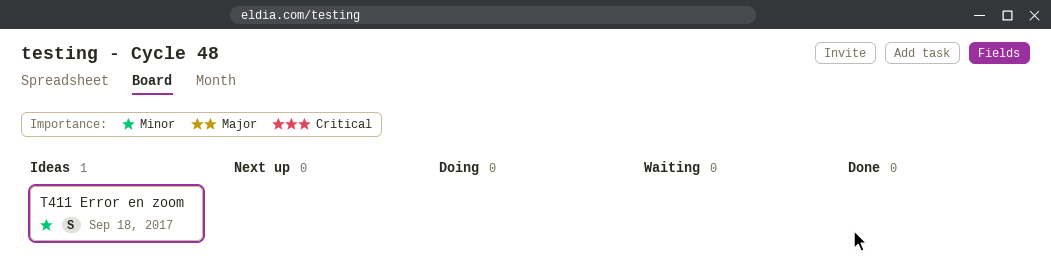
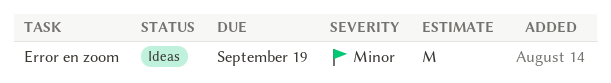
Error en zoom, estimate: S -> M
Error en zoom, due: Sep 18 -> Sep 19

